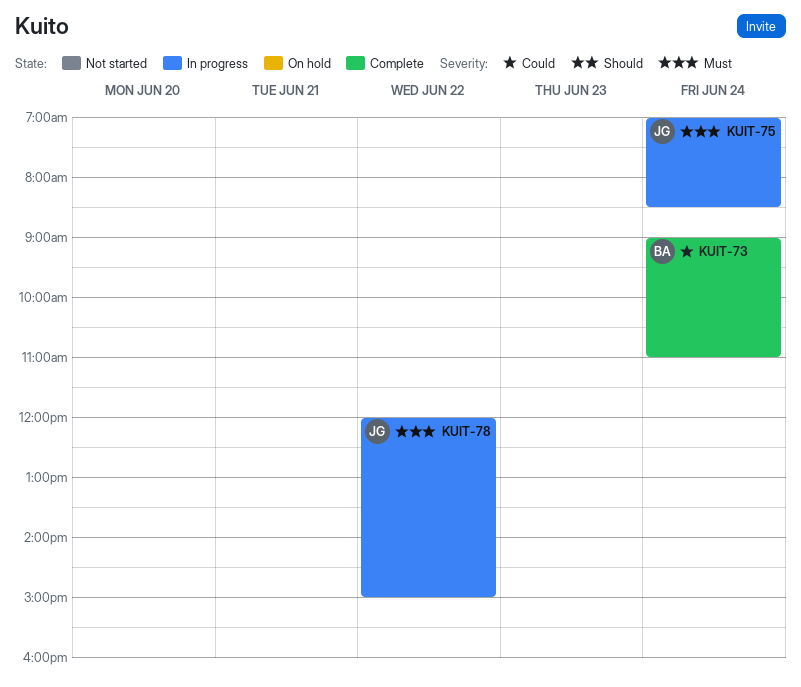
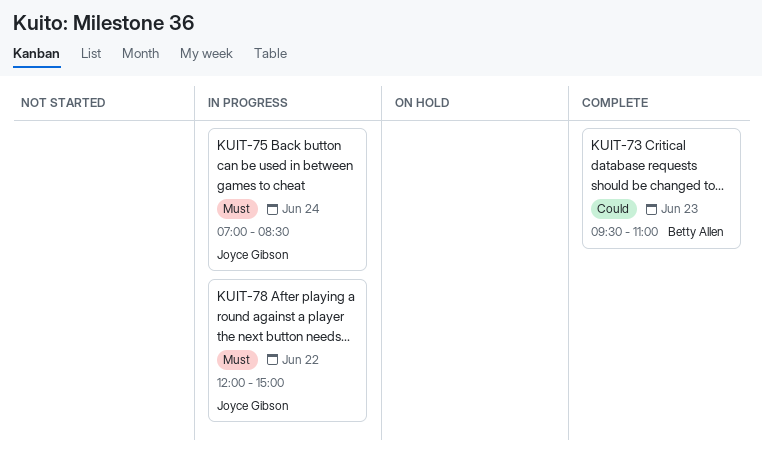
KUIT-73, day: Jun 24 -> Jun 23
KUIT-73, begins: 09:00 -> 09:30

